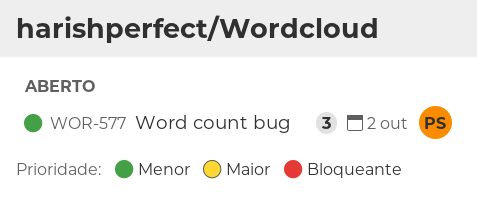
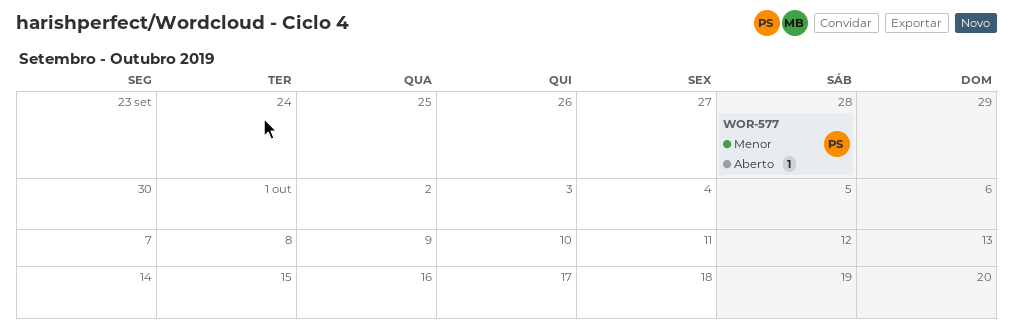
WOR-577, estimate: 3 -> 1
WOR-577, due: Oct 2 -> Sep 28

